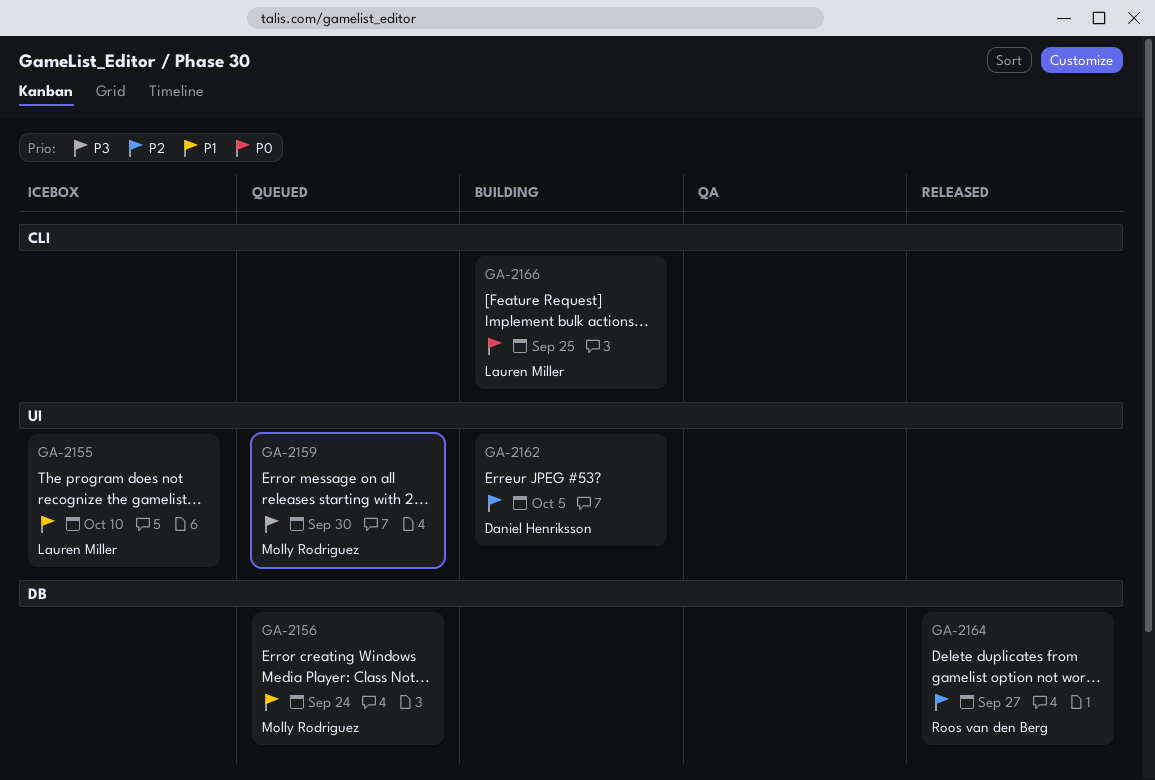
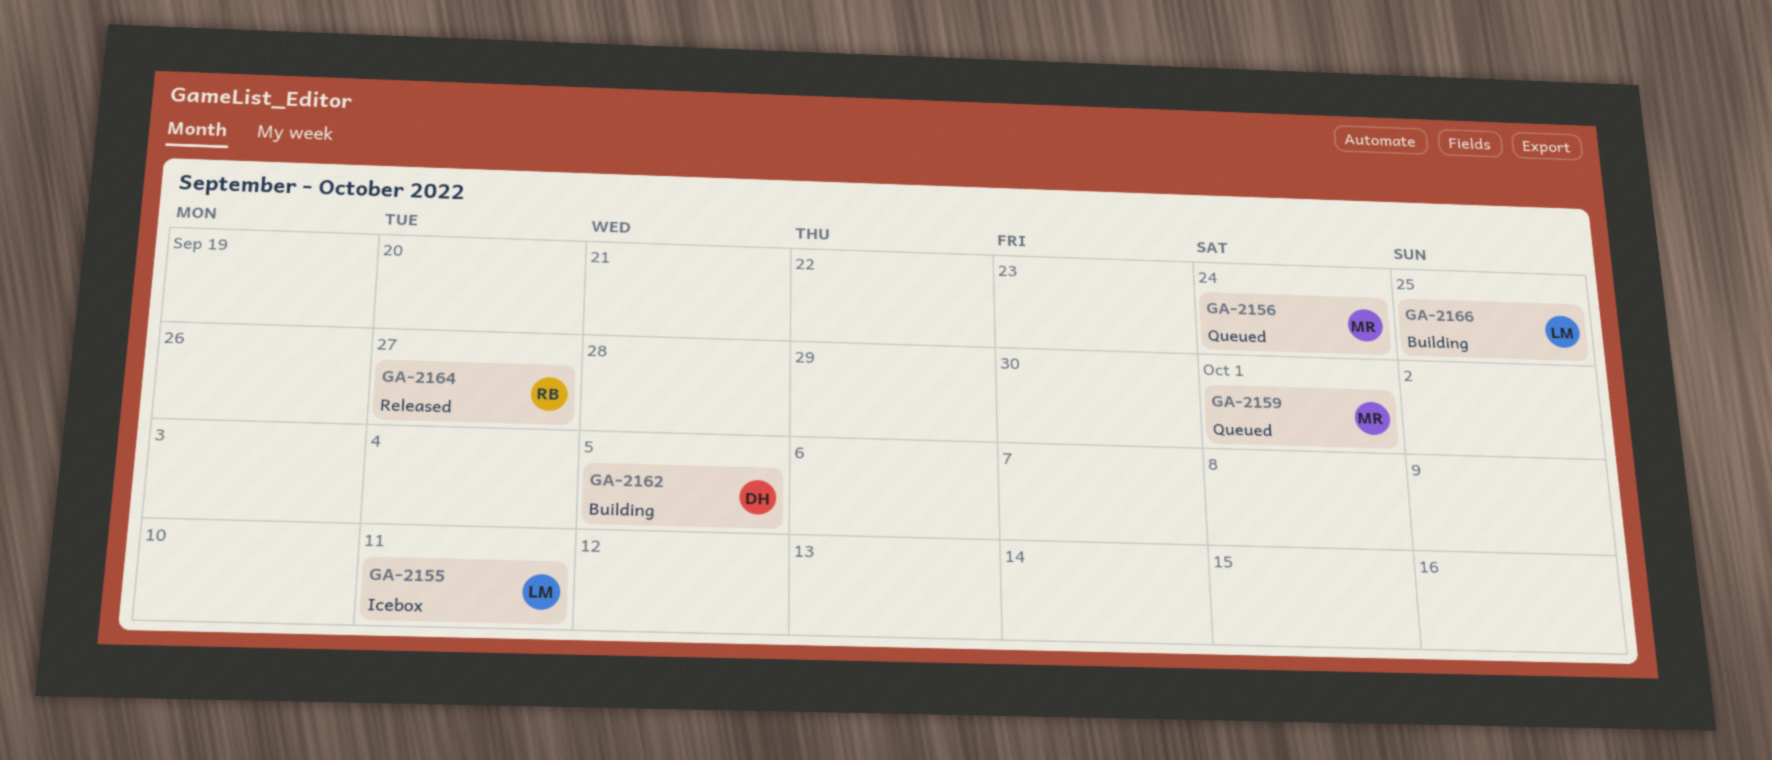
GA-2155, due: Oct 10 -> Oct 11
GA-2159, due: Sep 30 -> Oct 1

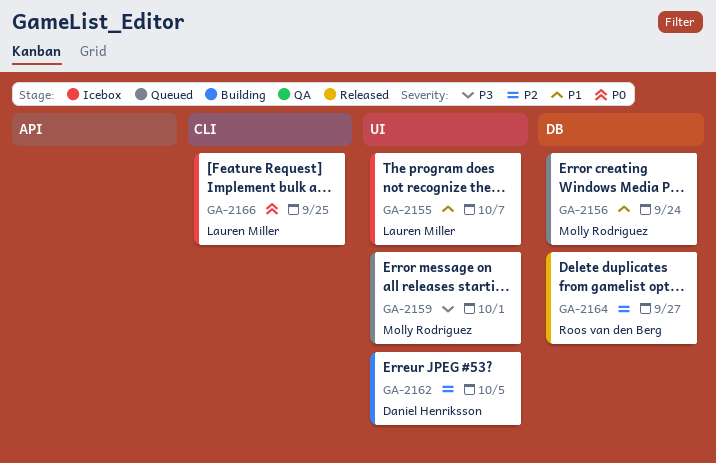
GA-2155, due: Oct 11 -> Oct 7
GA-2166, status: Building -> Icebox

